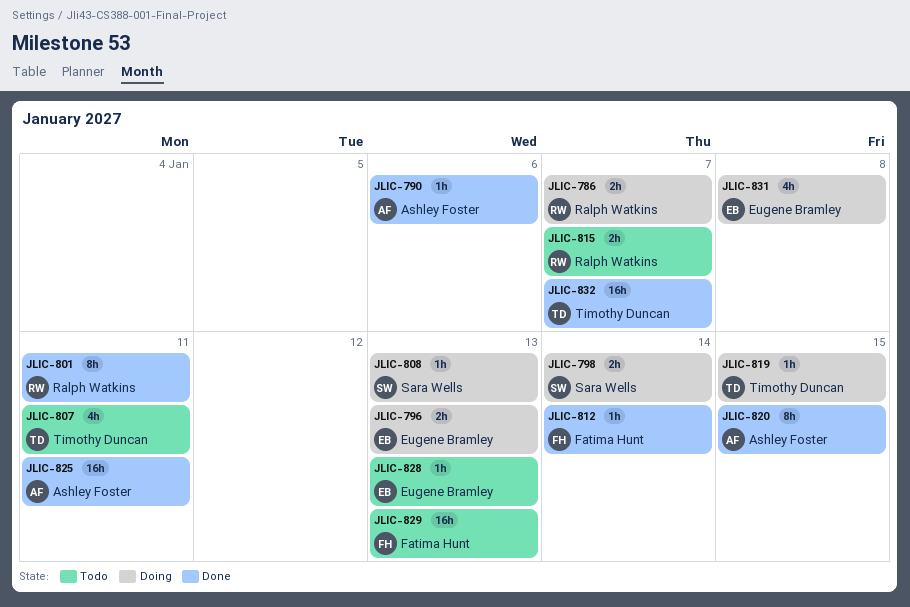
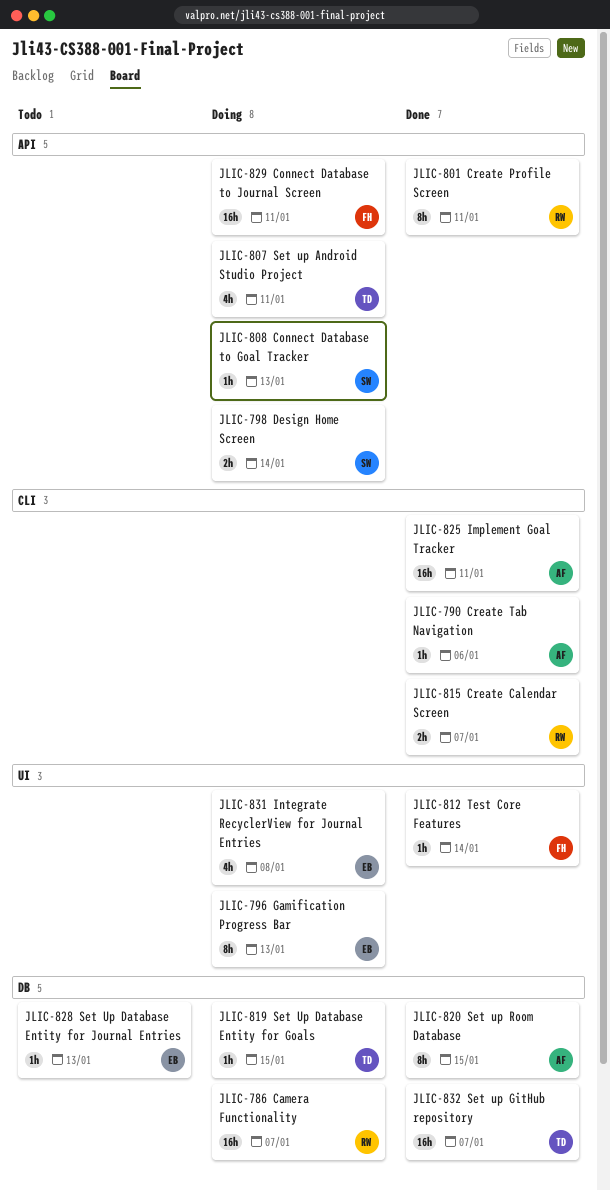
JLIC-786, estimate: 2h -> 16h
JLIC-796, estimate: 2h -> 8h
JLIC-807, status: Todo -> Doing
JLIC-815, status: Todo -> Done
JLIC-829, status: Todo -> Doing
JLIC-829, due: Jan 13 -> Jan 11

